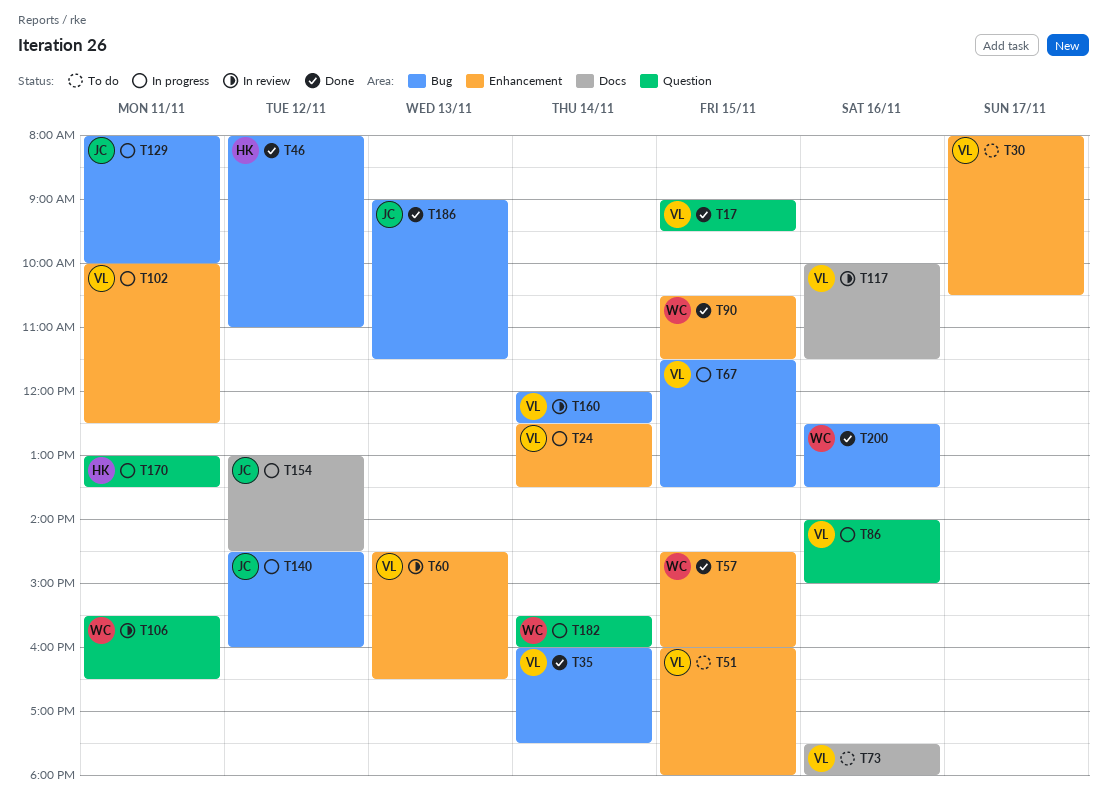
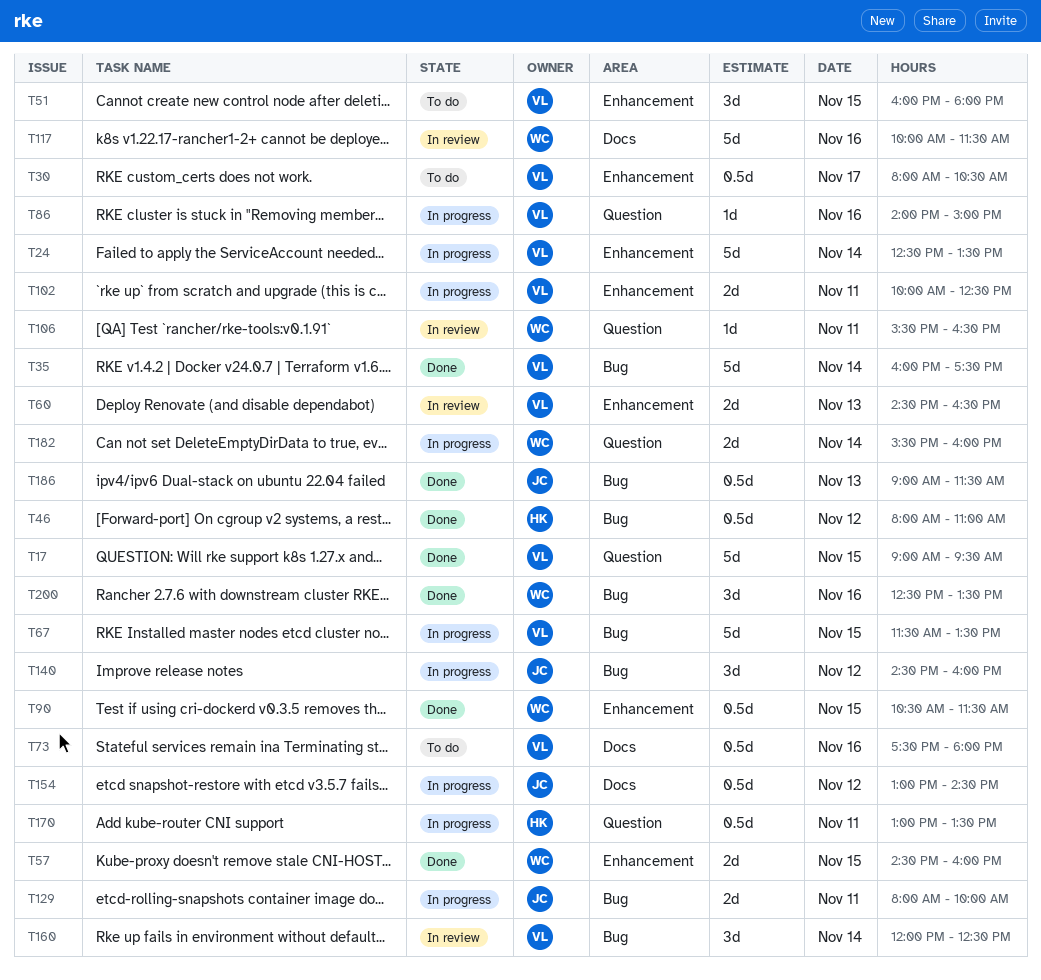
T117, owner: VL -> WC

